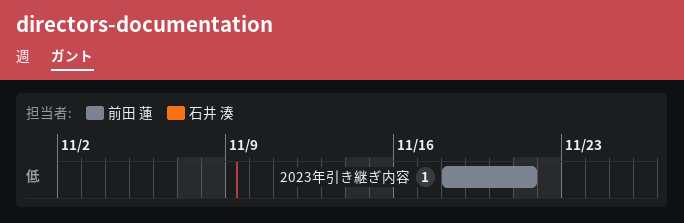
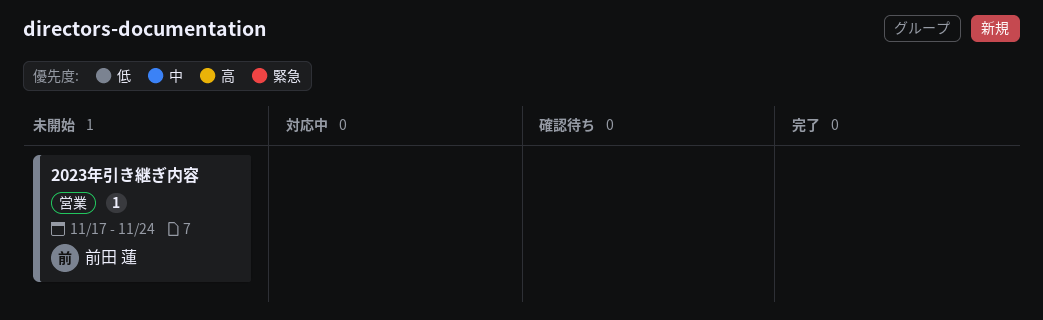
2023年引き継ぎ内容, start: Nov 18 -> Nov 17
2023年引き継ぎ内容, due: Nov 21 -> Nov 24

